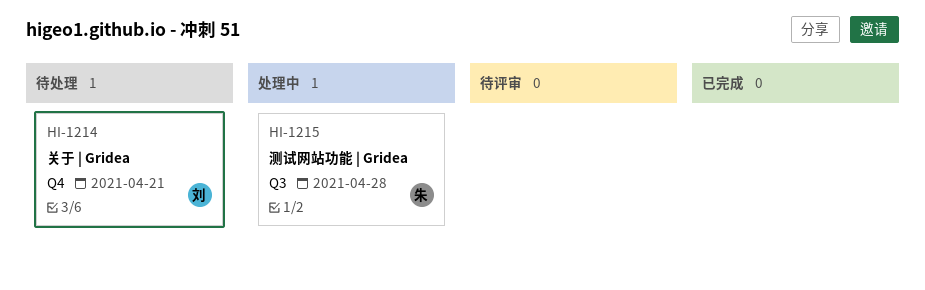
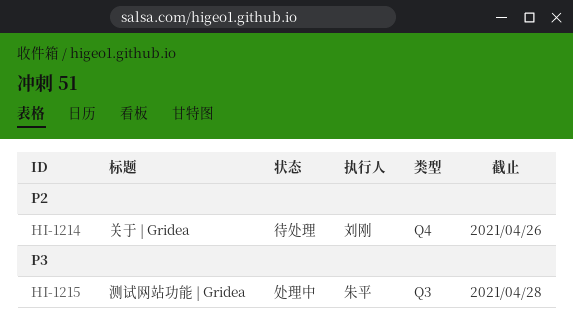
HI-1214, due: Apr 21 -> Apr 26

